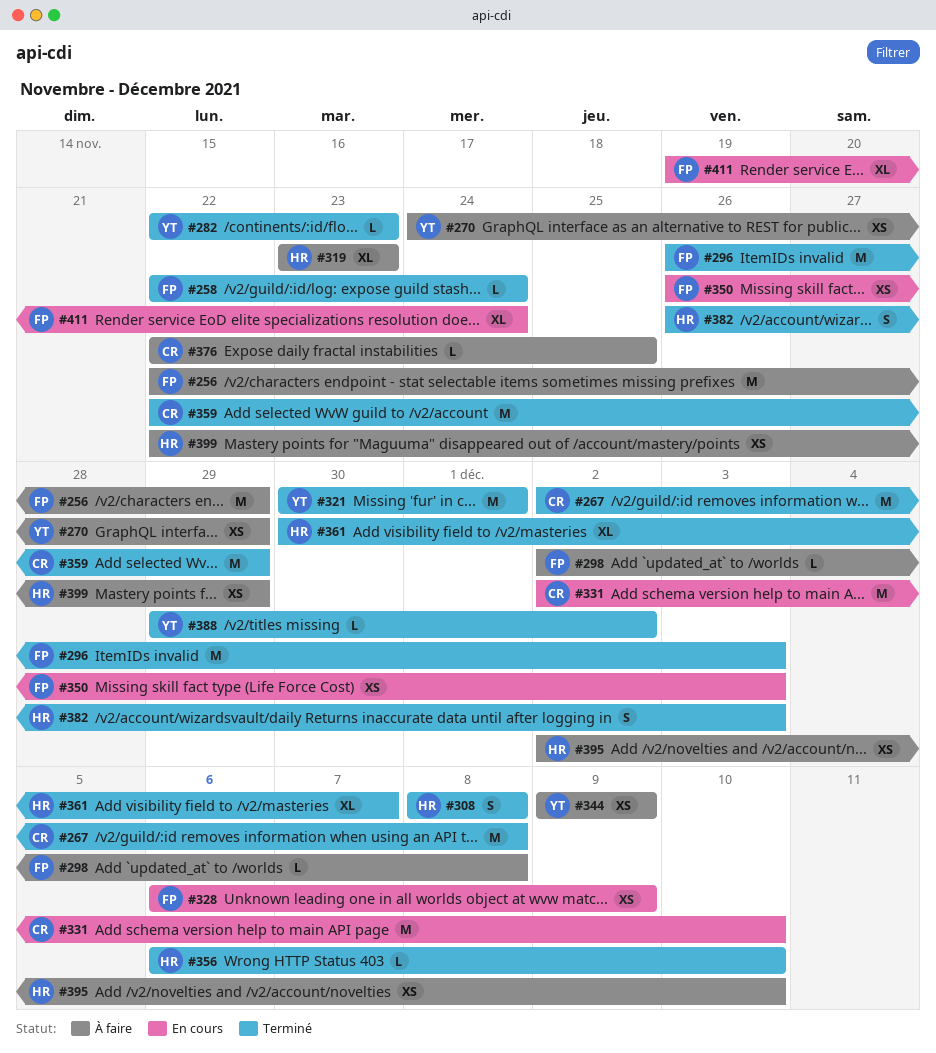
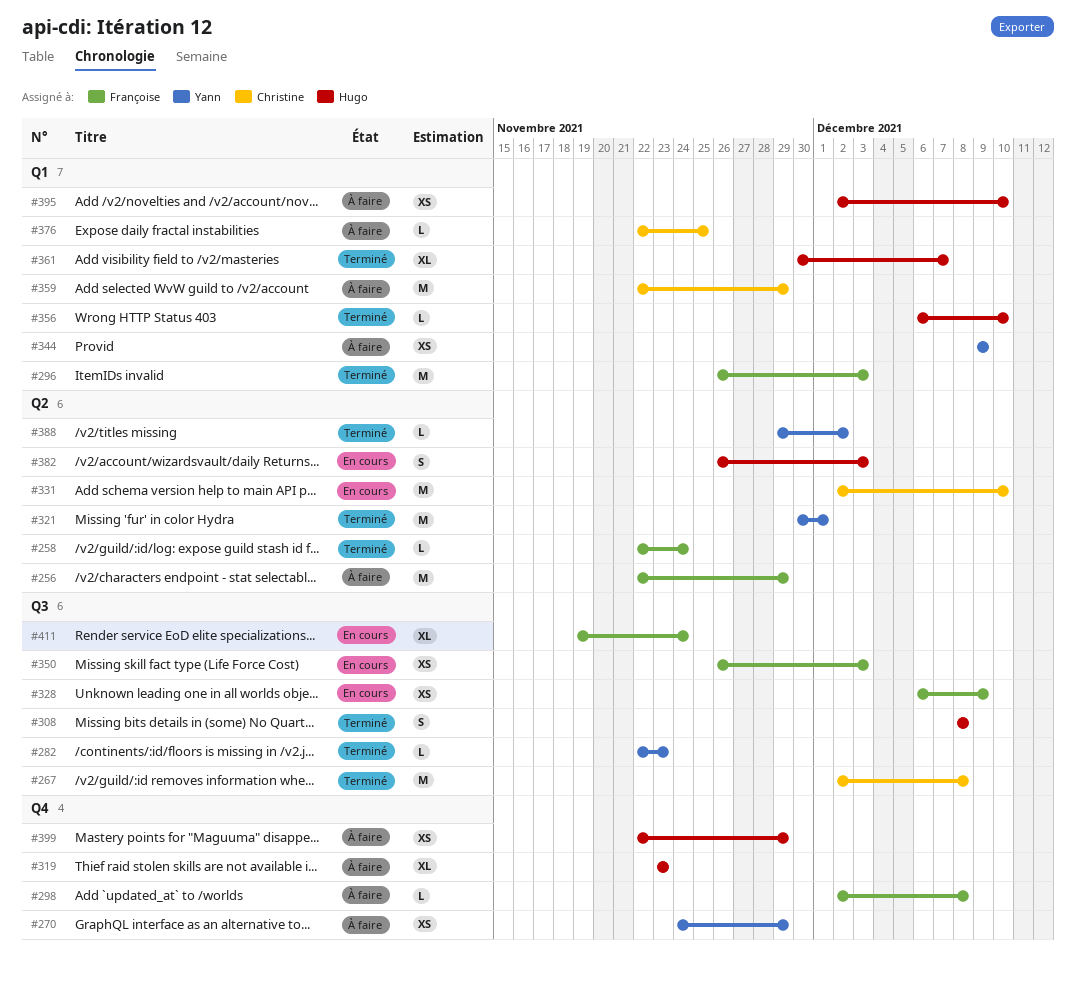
#359, status: Terminé -> À faire
#382, status: Terminé -> En cours

